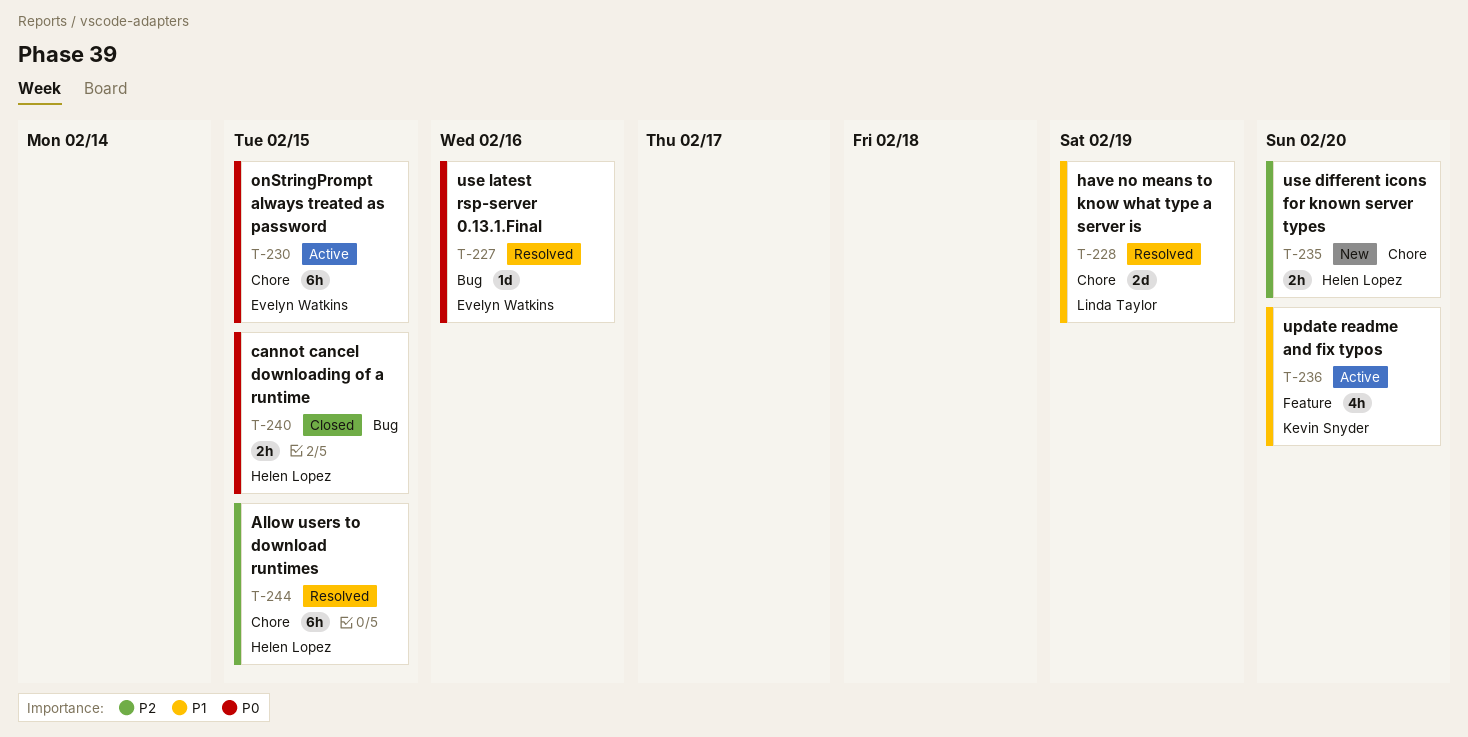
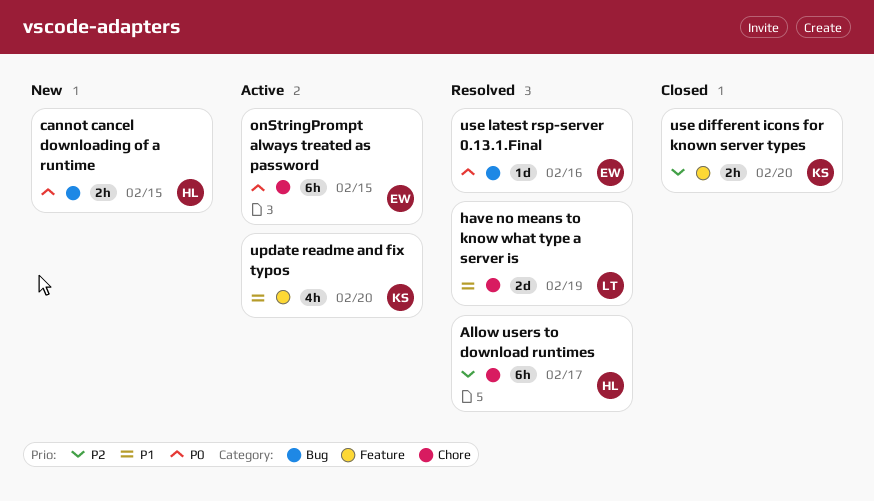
Allow users to download runtimes, due: Feb 15 -> Feb 17
cannot cancel downloading of a runtime, status: Closed -> New
use different icons for known server types, status: New -> Closed
use different icons for known server types, owner: Helen Lopez -> Kevin Snyder
use different icons for known server types, label: Chore -> Feature

